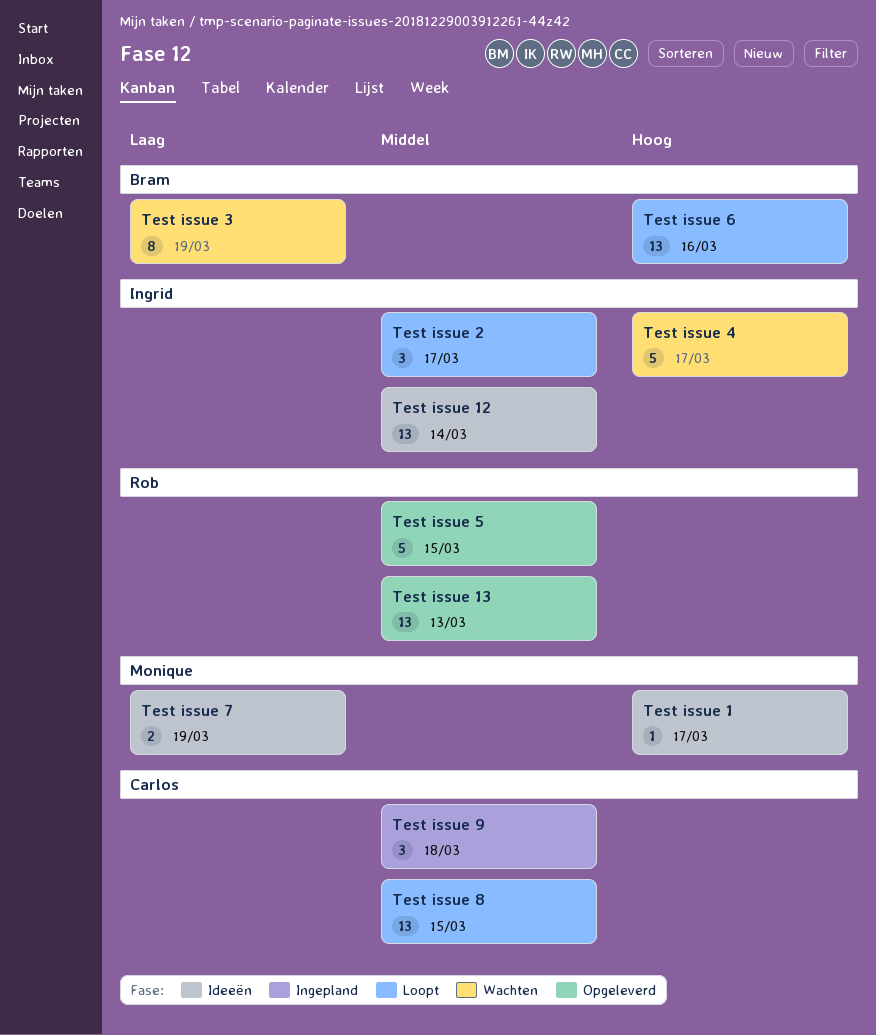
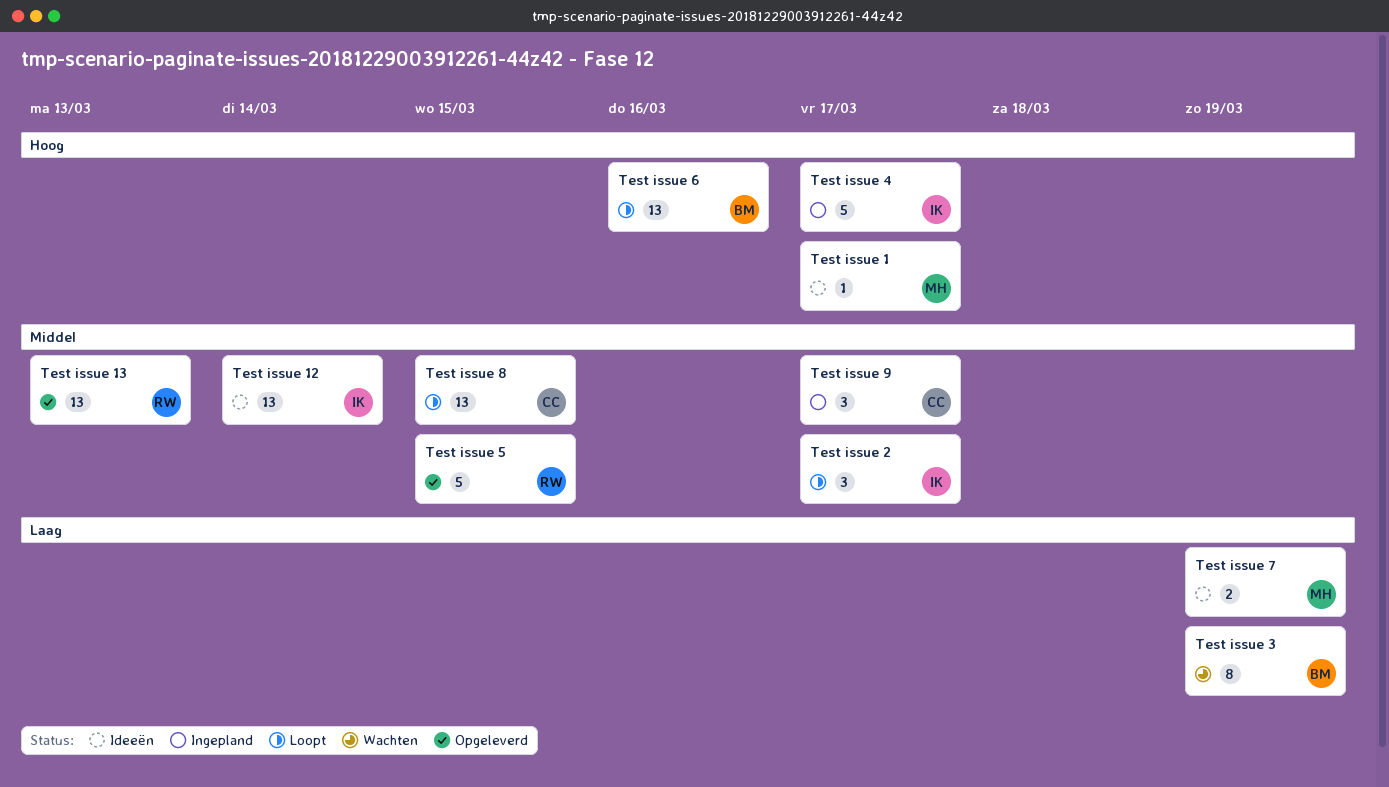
Test issue 4, status: Wachten -> Ingepland
Test issue 9, due: Mar 18 -> Mar 17

